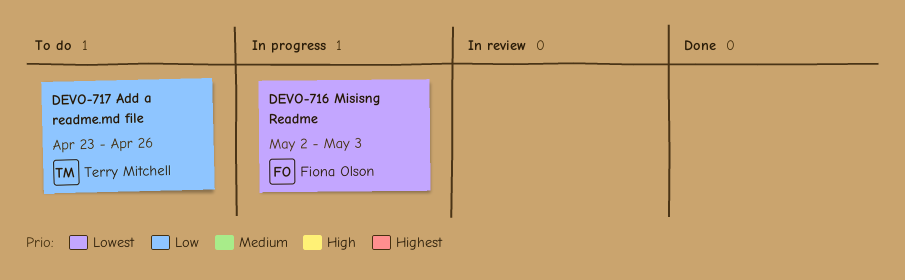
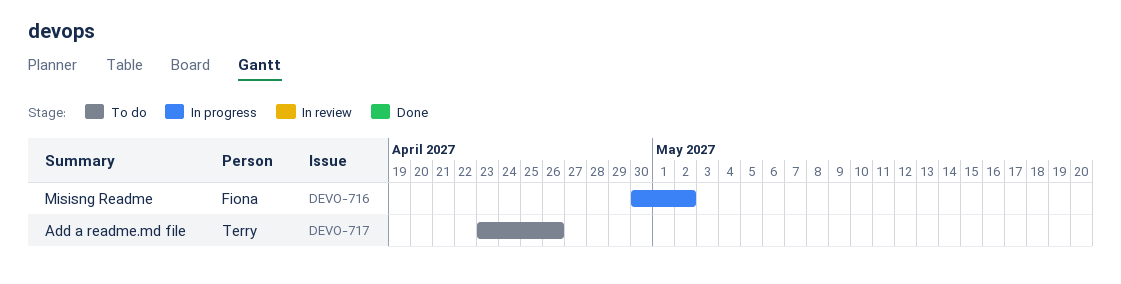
DEVO-716, start: May 2 -> Apr 30
DEVO-716, due: May 3 -> May 2

